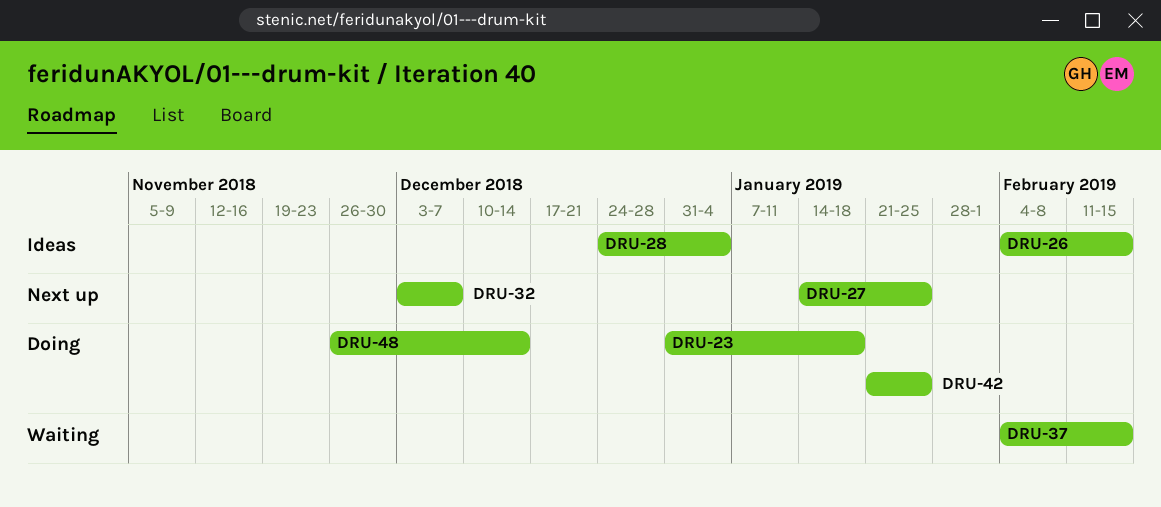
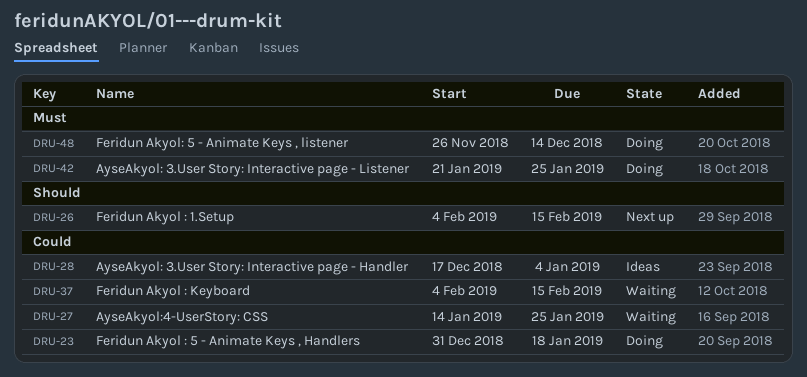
DRU-26, status: Ideas -> Next up
DRU-27, status: Next up -> Waiting
DRU-28, start: Dec 24 -> Dec 17
DRU-32: present -> none

